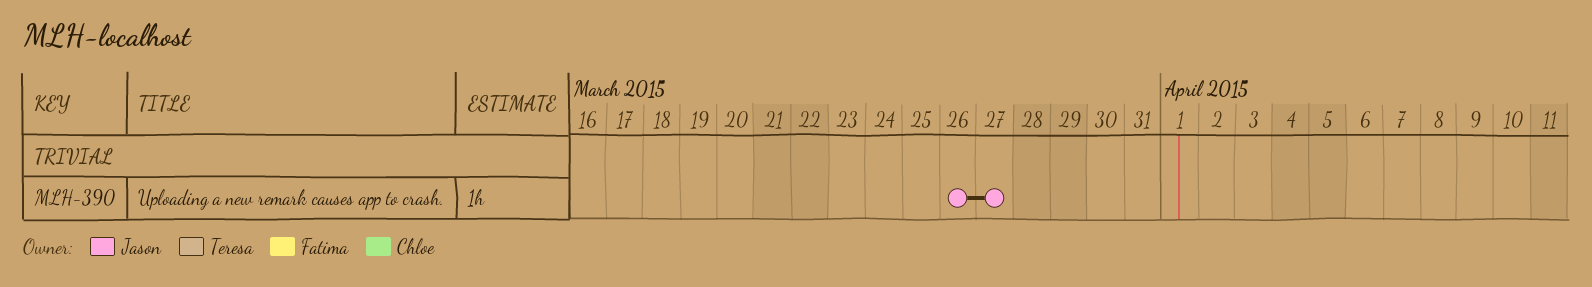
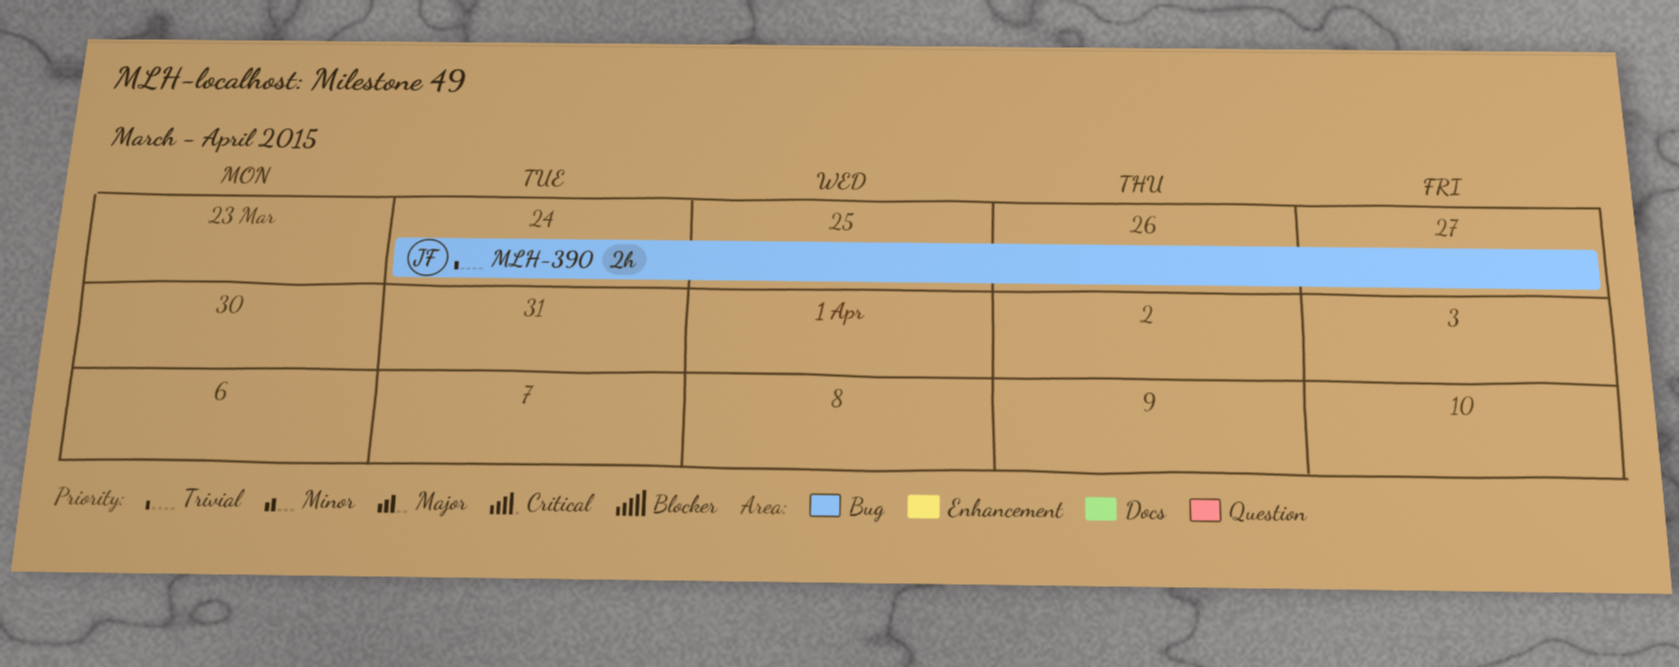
MLH-390, estimate: 1h -> 2h
MLH-390, start: Mar 26 -> Mar 24

